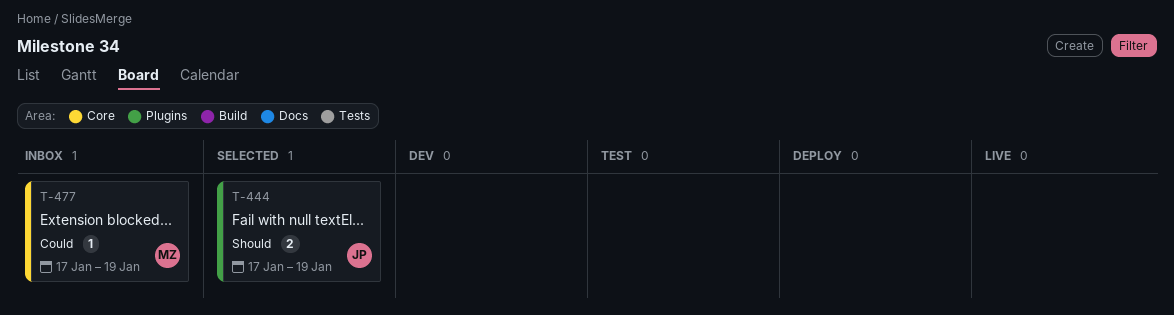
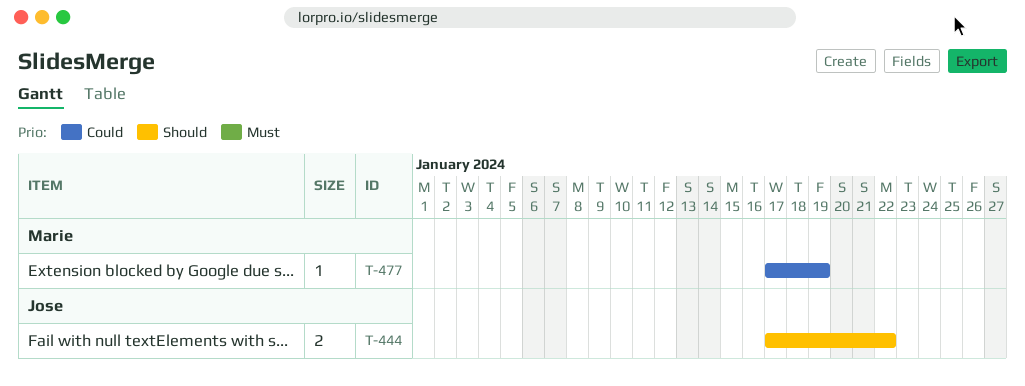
T-444, due: Jan 19 -> Jan 22

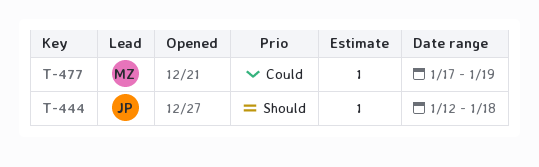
T-444, estimate: 2 -> 1
T-444, start: Jan 17 -> Jan 12
T-444, due: Jan 22 -> Jan 18

